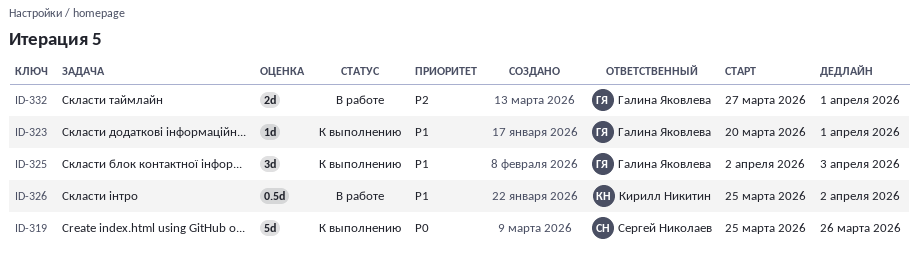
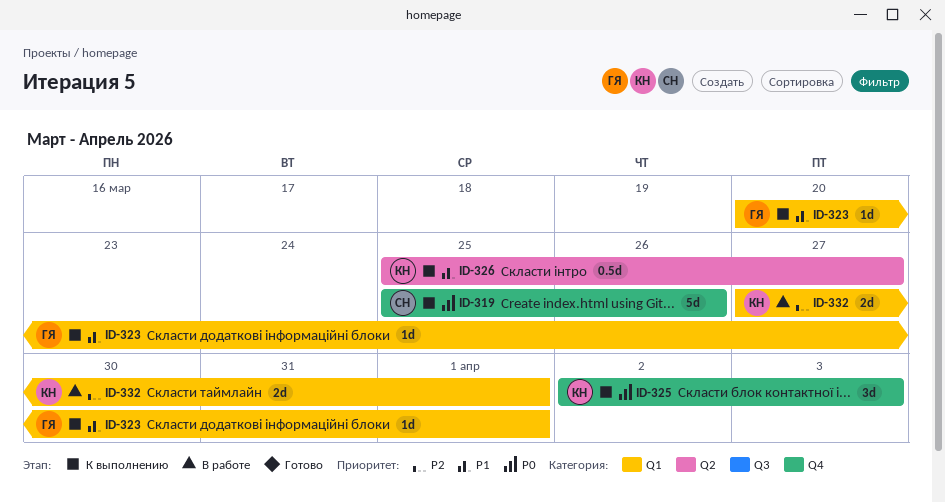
ID-325, owner: Галина Яковлева -> Кирилл Никитин
ID-325, priority: P1 -> P0
ID-326, status: В работе -> К выполнению
ID-326, due: Apr 2 -> Mar 27
ID-332, owner: Галина Яковлева -> Кирилл Никитин

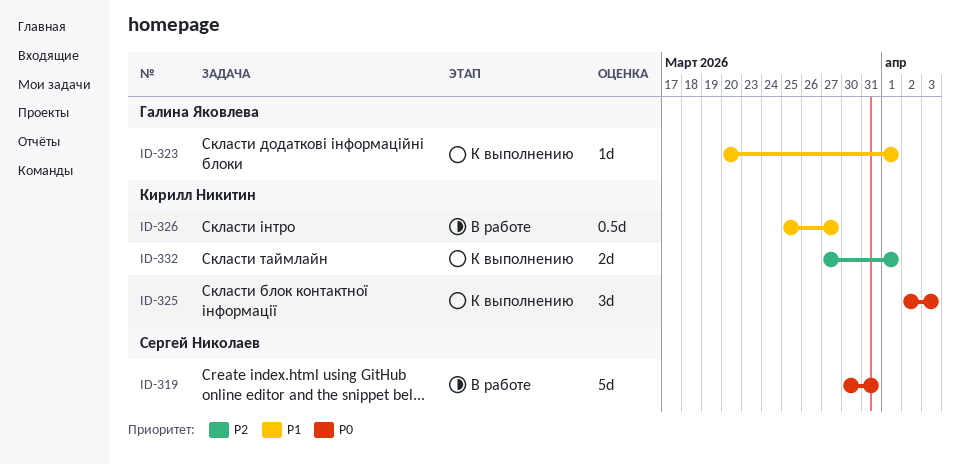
ID-319, status: К выполнению -> В работе
ID-319, start: Mar 25 -> Mar 30
ID-319, due: Mar 26 -> Mar 31
ID-326, status: К выполнению -> В работе
ID-332, status: В работе -> К выполнению

